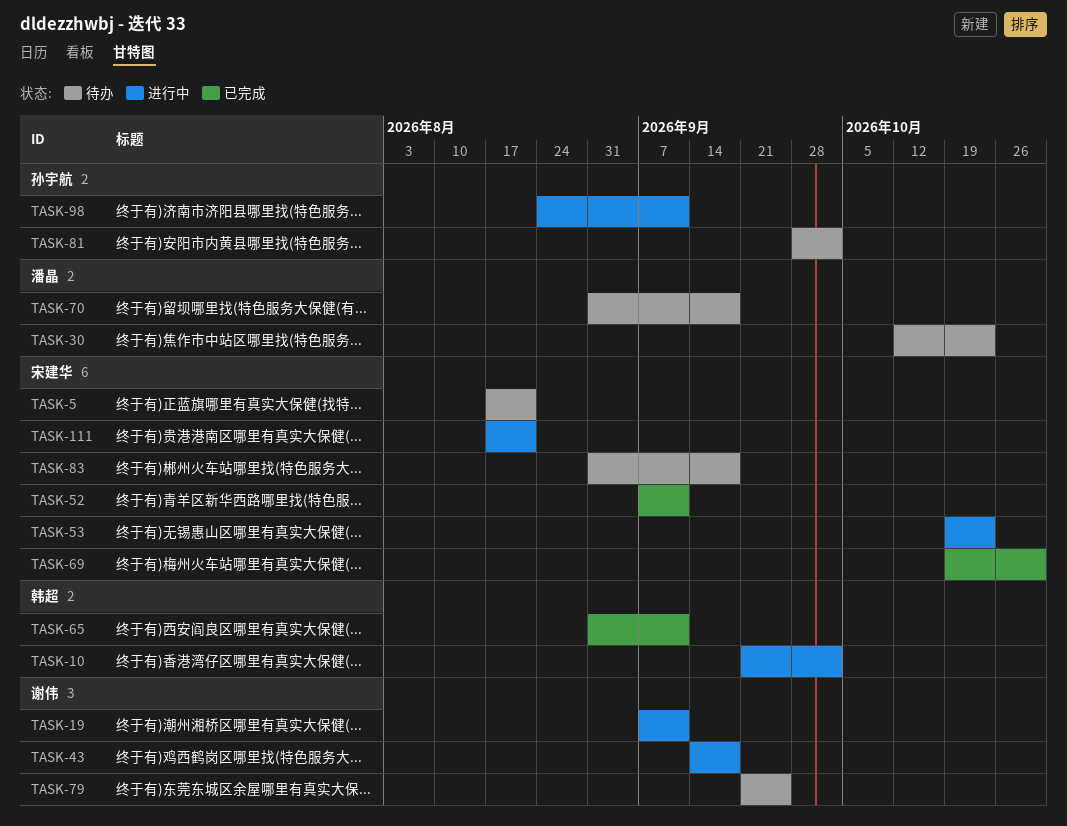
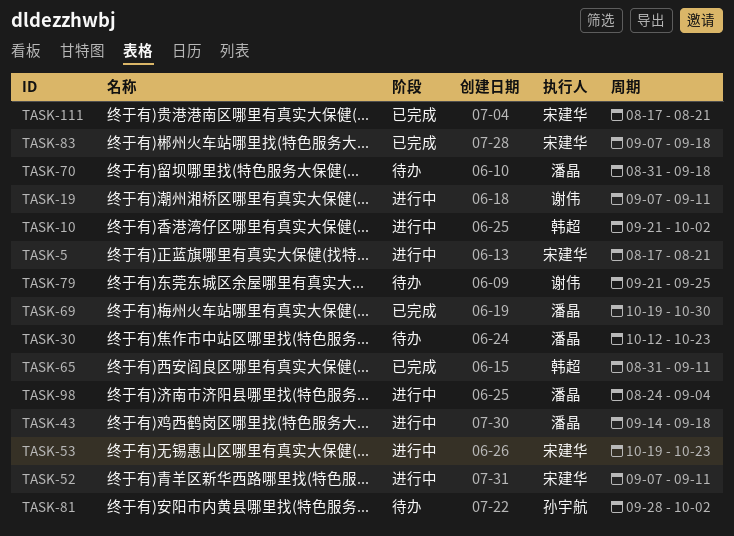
TASK-5, status: 待办 -> 进行中
TASK-43, owner: 谢伟 -> 潘晶
TASK-52, status: 已完成 -> 进行中
TASK-69, owner: 宋建华 -> 潘晶
TASK-83, status: 待办 -> 已完成
TASK-83, start: Aug 31 -> Sep 7
TASK-98, owner: 孙宇航 -> 潘晶
TASK-98, due: Sep 11 -> Sep 4
TASK-111, status: 进行中 -> 已完成

